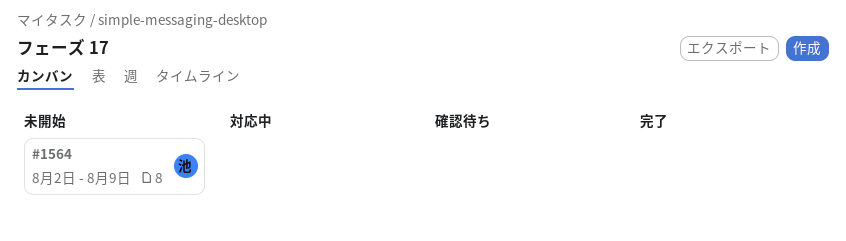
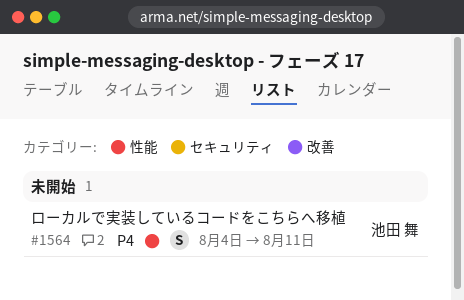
#1564, start: Aug 2 -> Aug 4
#1564, due: Aug 9 -> Aug 11

